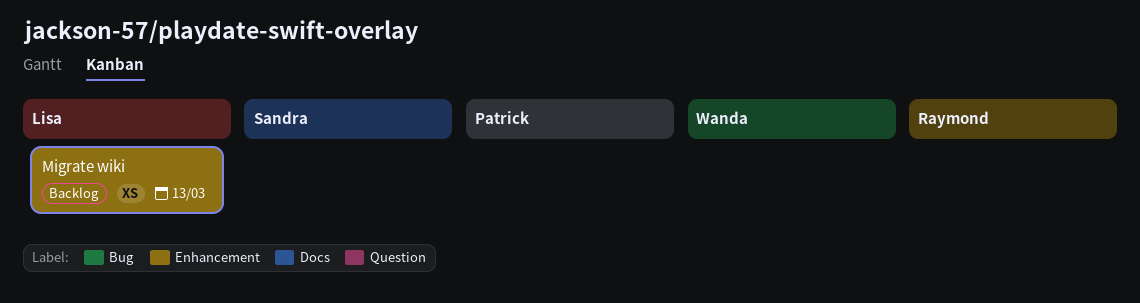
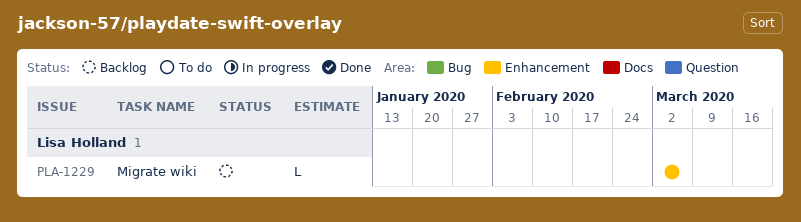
Migrate wiki, estimate: XS -> L
Migrate wiki, due: Mar 13 -> Mar 6

